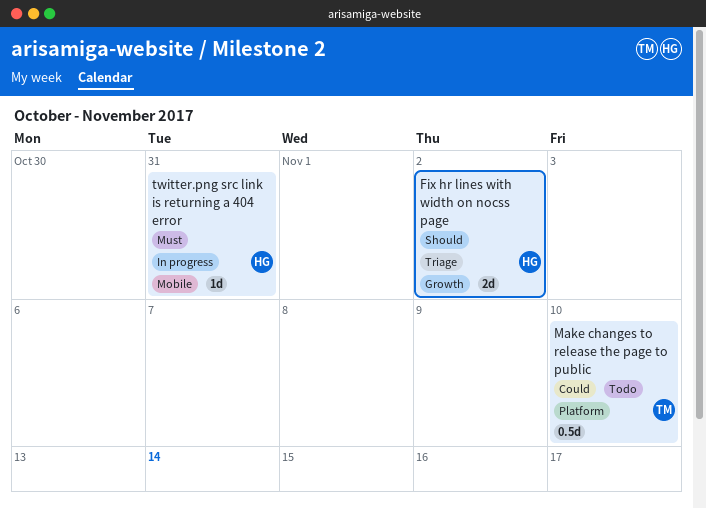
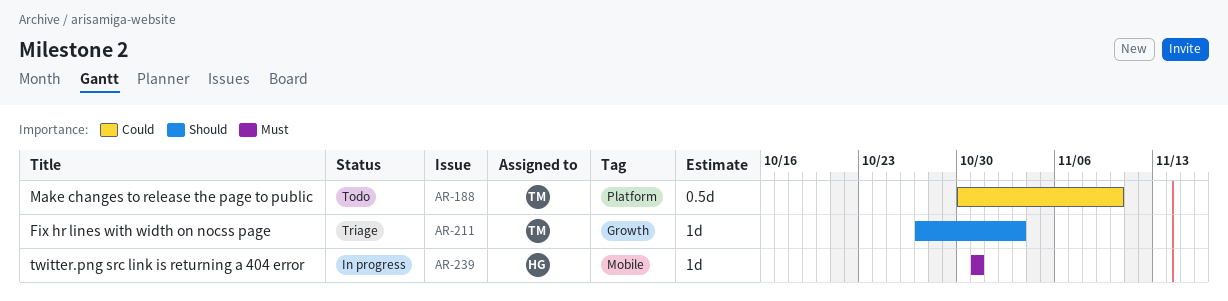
Fix hr lines with width on nocss page, owner: HG -> TM
Fix hr lines with width on nocss page, estimate: 2d -> 1d
Fix hr lines with width on nocss page, due: Nov 2 -> Nov 3

